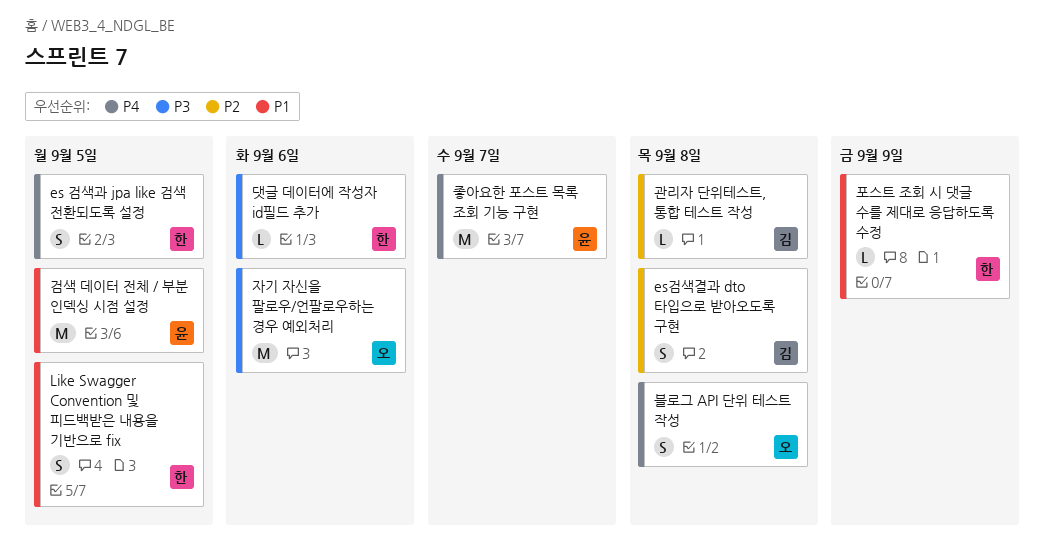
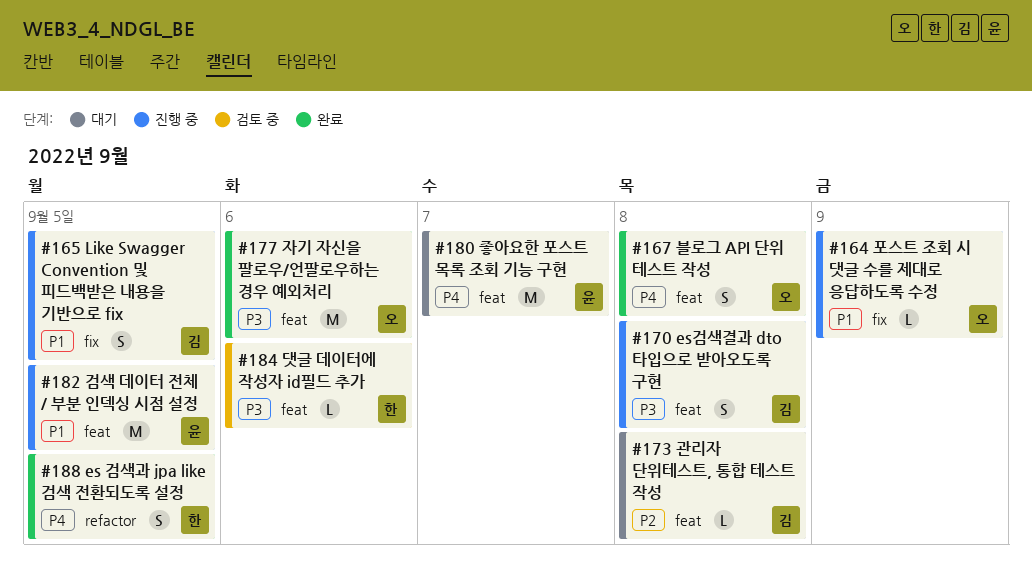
es검색결과 dto 타입으로 받아오도록 구현, priority: P2 -> P3
Like Swagger Convention 및 피드백받은 내용을 기반으로 fix, owner: 한 -> 김
포스트 조회 시 댓글 수를 제대로 응답하도록 수정, owner: 한 -> 오

